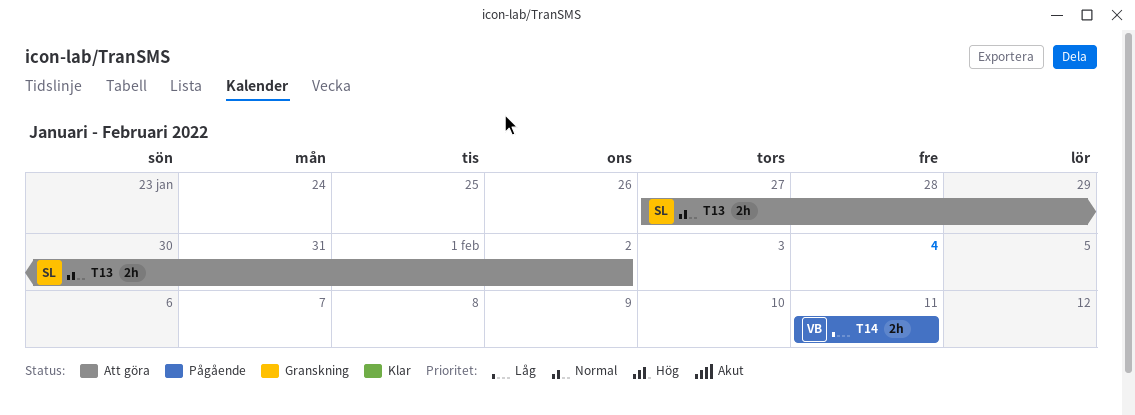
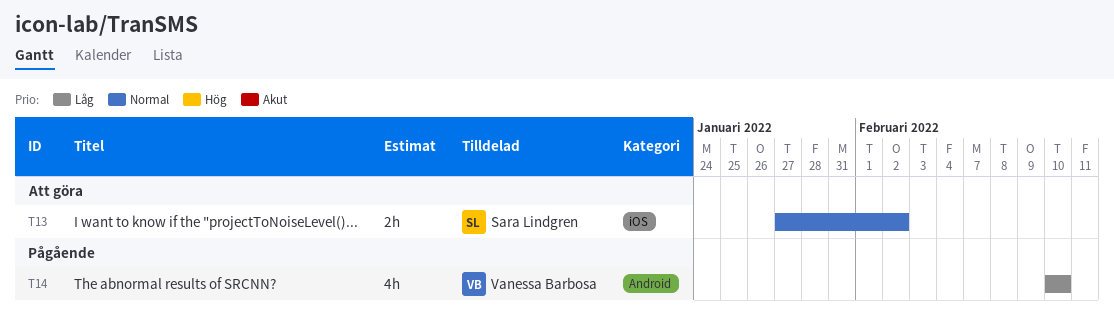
T14, estimate: 2h -> 4h
T14, start: Feb 11 -> Feb 10
T14, due: Feb 11 -> Feb 10

